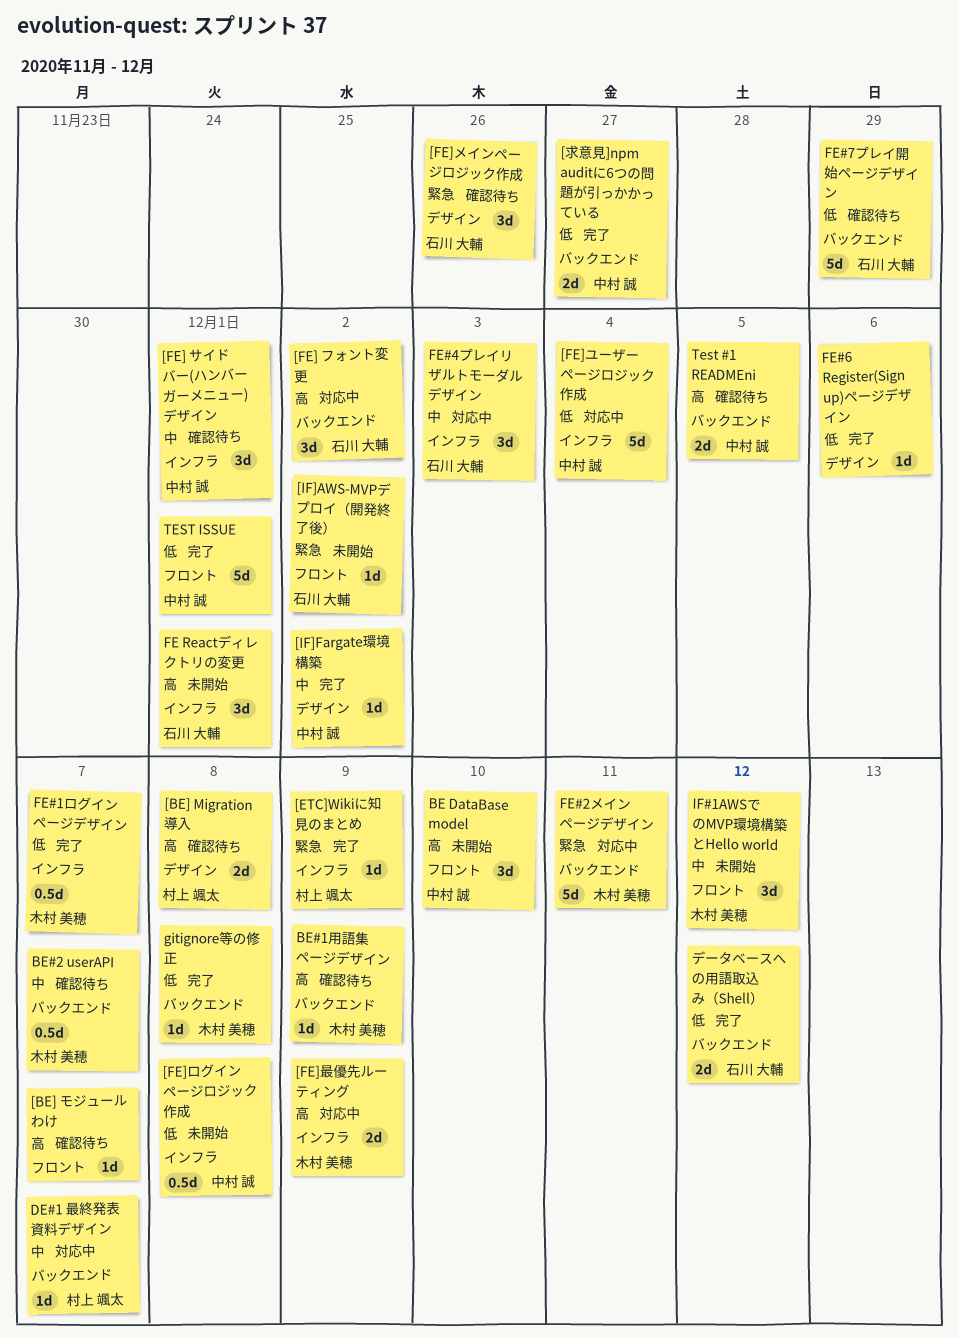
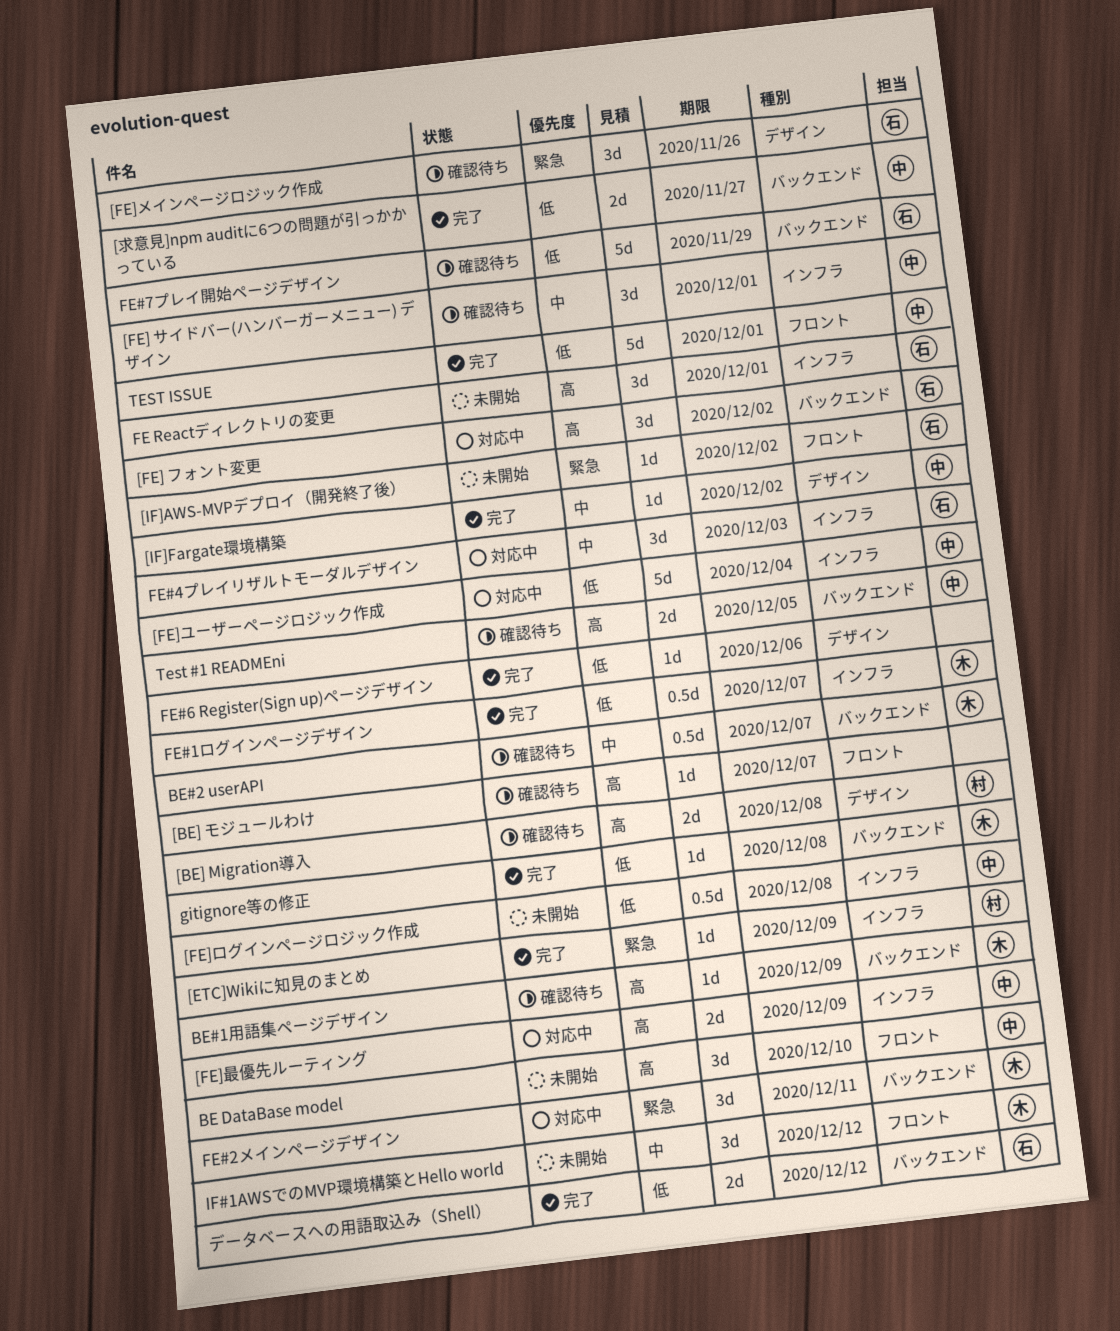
[FE]最優先ルーティング, owner: 木村 美穂 -> 中村 誠
DE#1 最終発表資料デザイン: present -> none
FE#2メインページデザイン, estimate: 5d -> 3d

